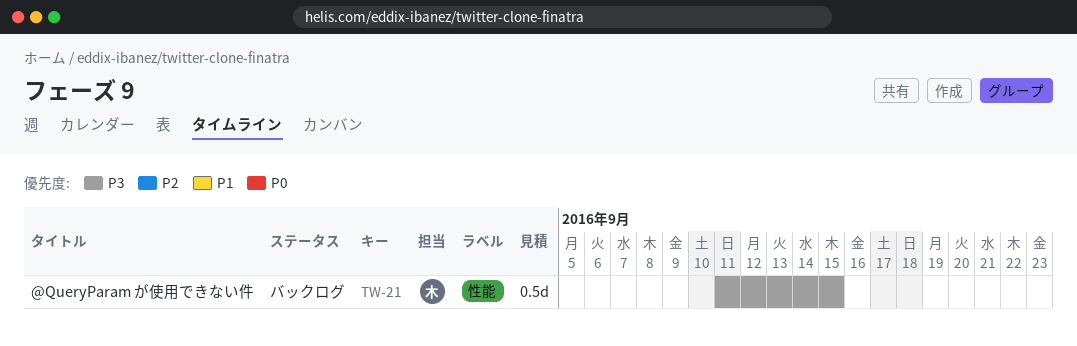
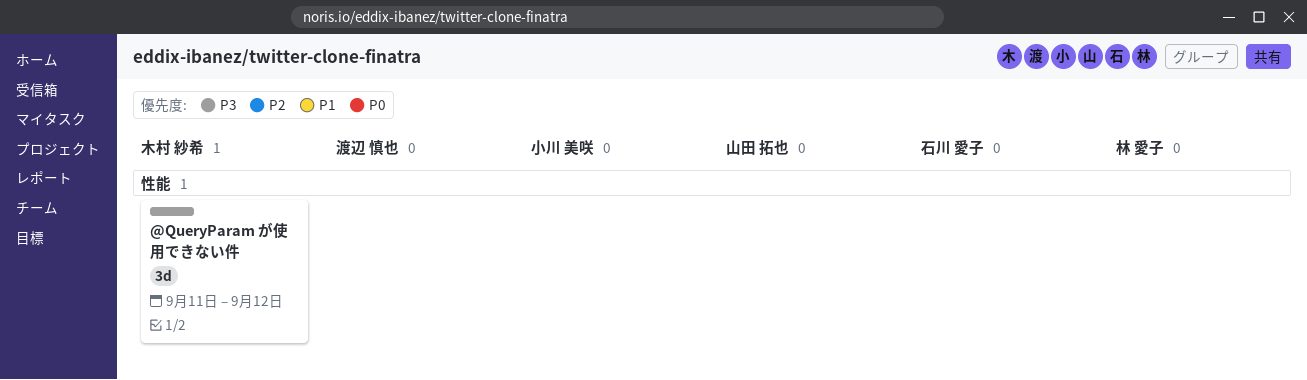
@QueryParam が使用できない件, estimate: 0.5d -> 3d
@QueryParam が使用できない件, due: Sep 15 -> Sep 12

